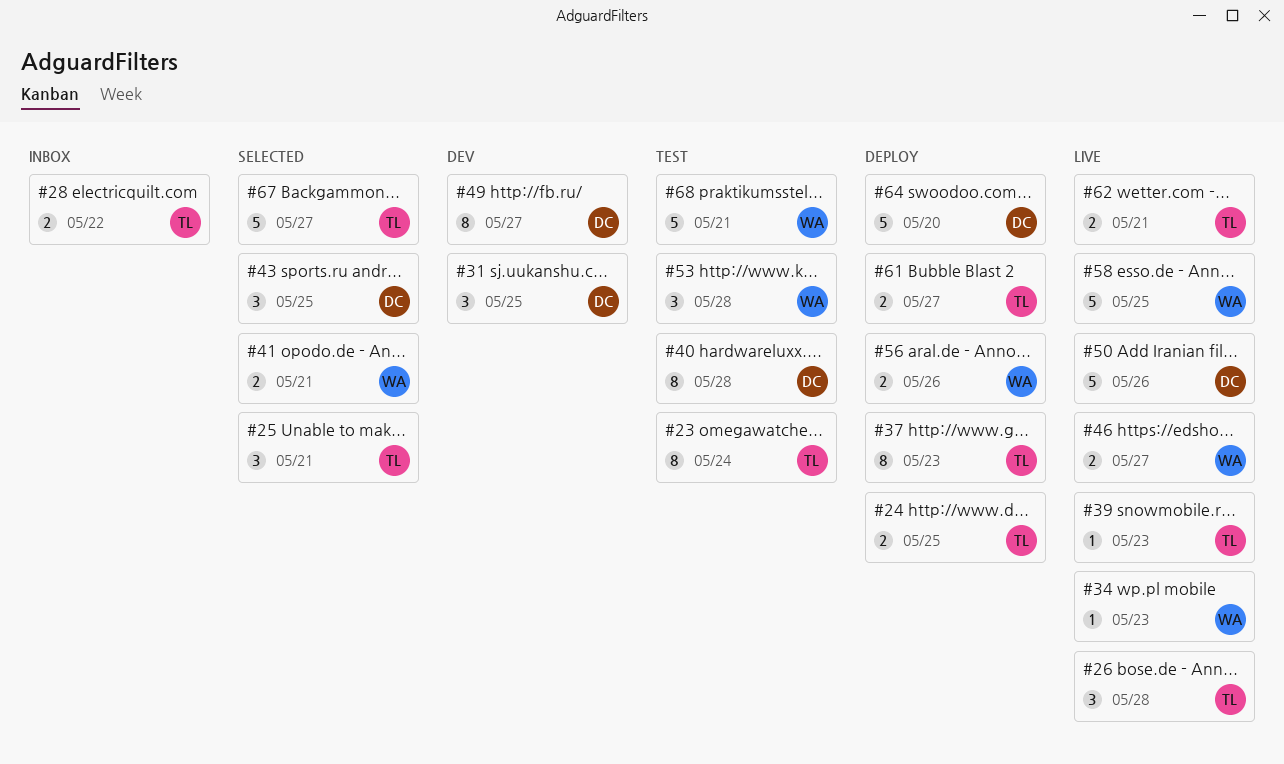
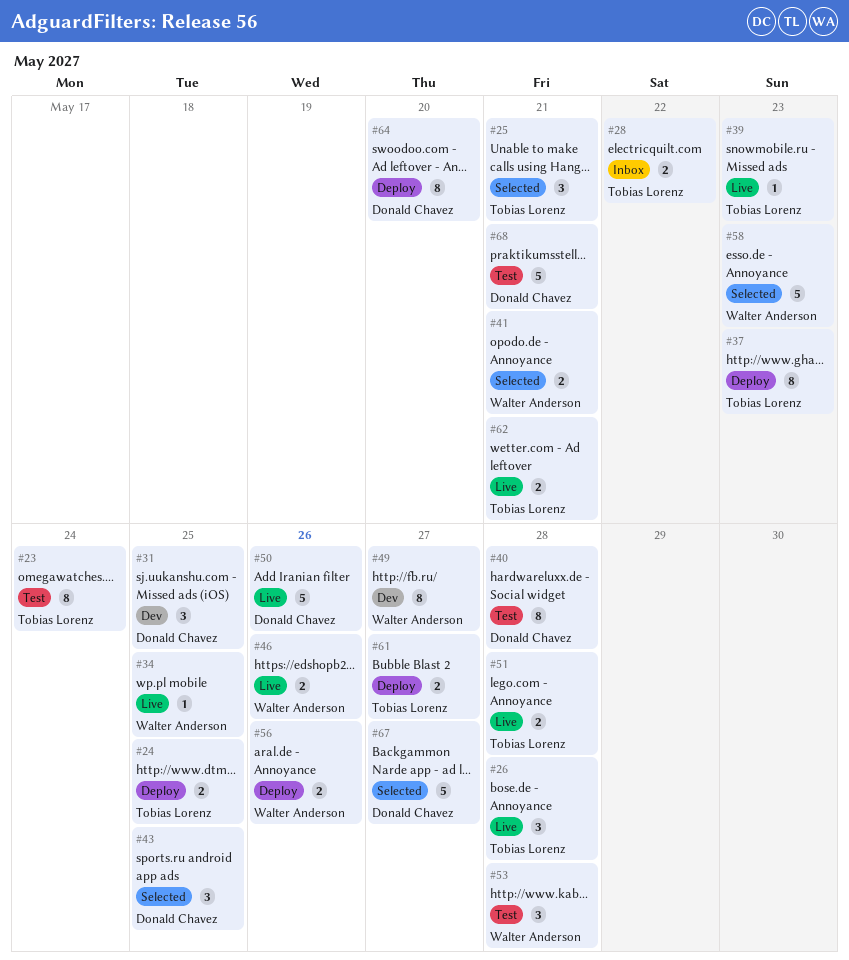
#34, due: May 23 -> May 25
#46, due: May 27 -> May 26
#49, owner: Donald Chavez -> Walter Anderson
#51: none -> present
#58, status: Live -> Selected
#58, due: May 25 -> May 23
#64, estimate: 5 -> 8
#67, owner: Tobias Lorenz -> Donald Chavez
#68, owner: Walter Anderson -> Donald Chavez

